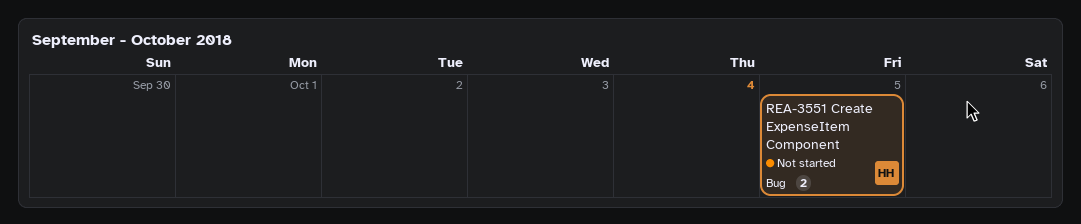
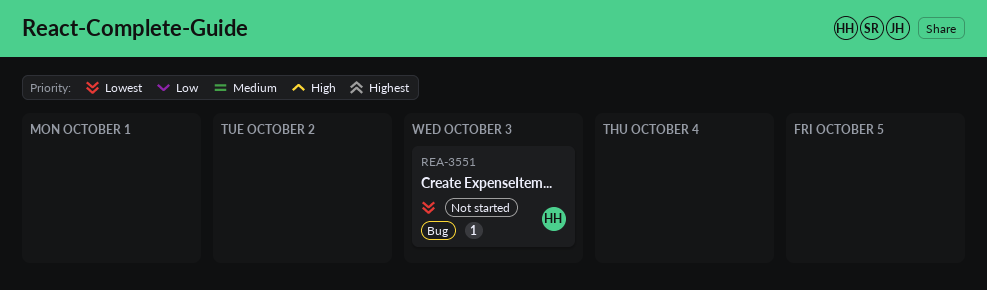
REA-3551, estimate: 2 -> 1
REA-3551, due: Oct 5 -> Oct 3

